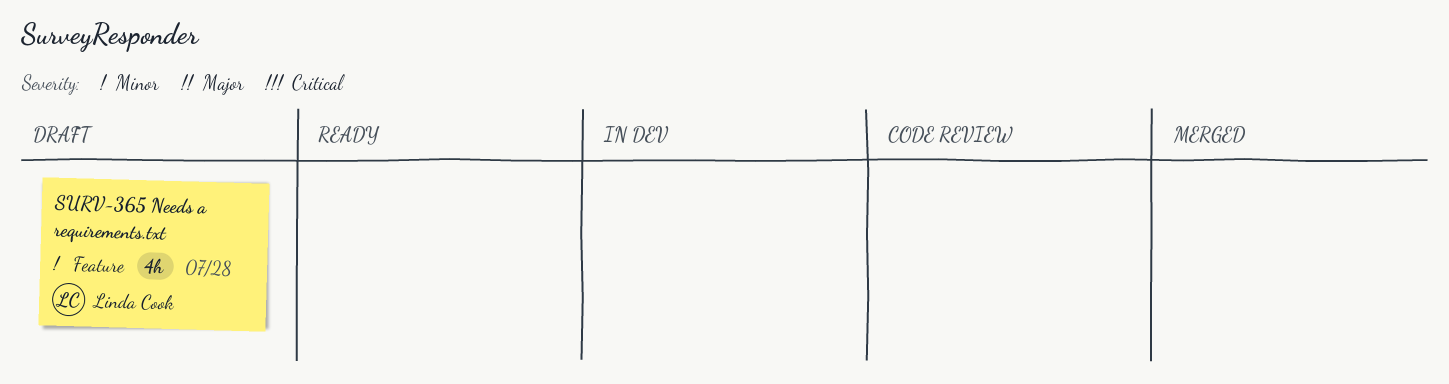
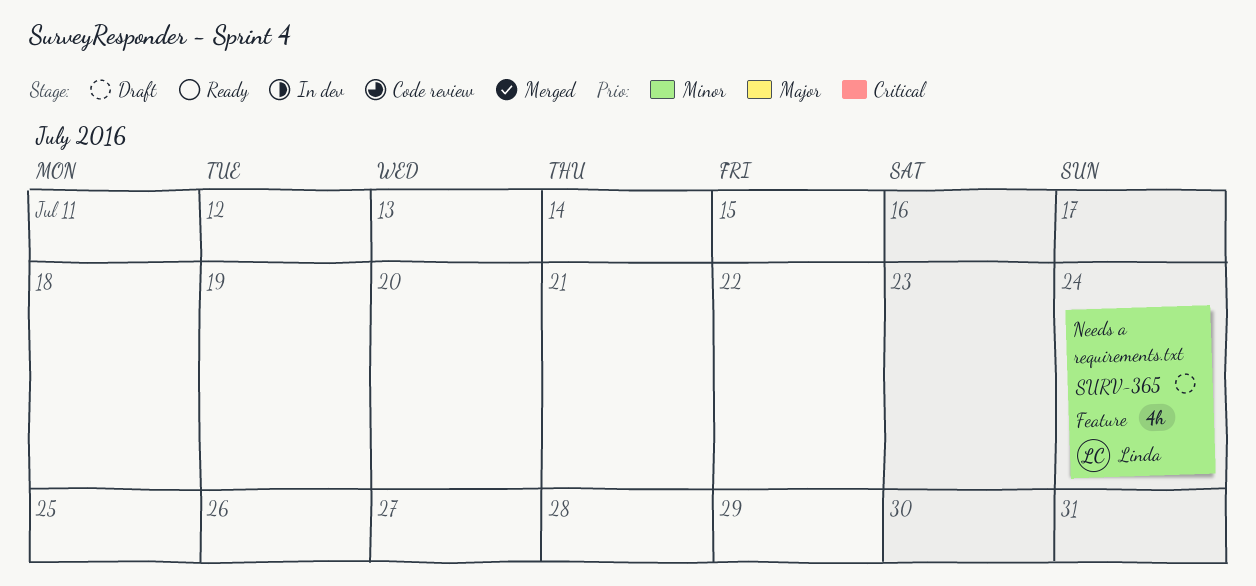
SURV-365, due: Jul 28 -> Jul 24

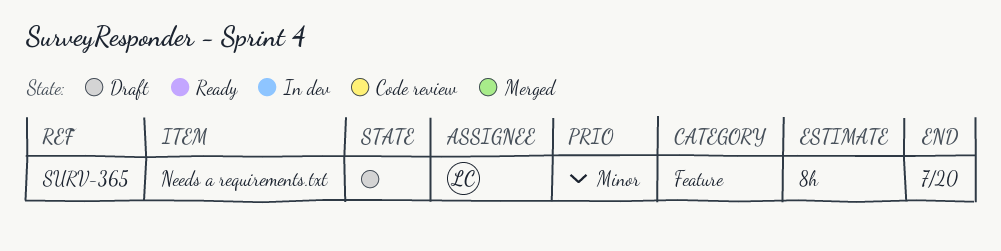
SURV-365, estimate: 4h -> 8h
SURV-365, due: Jul 24 -> Jul 20

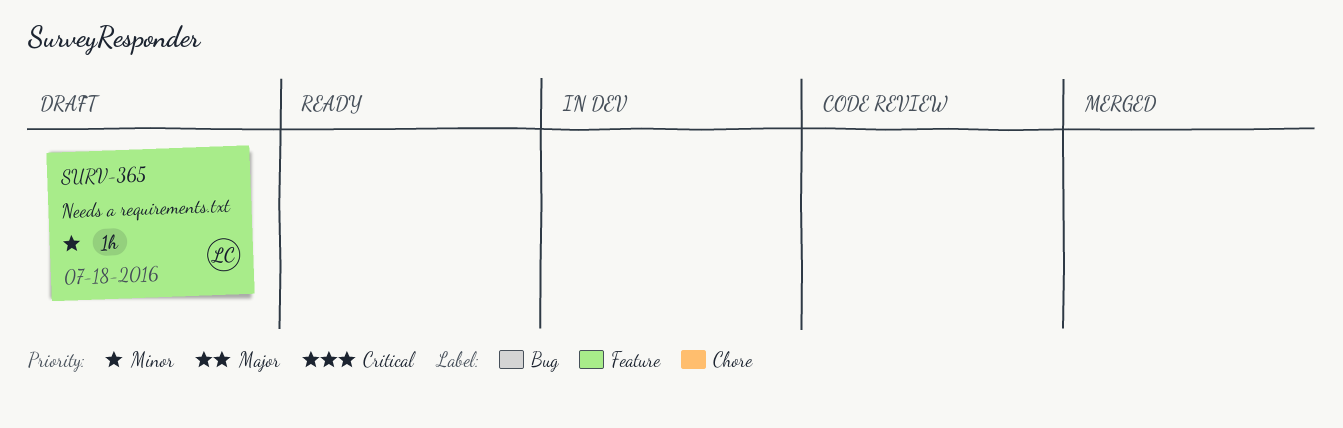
SURV-365, estimate: 8h -> 1h
SURV-365, due: Jul 20 -> Jul 18

